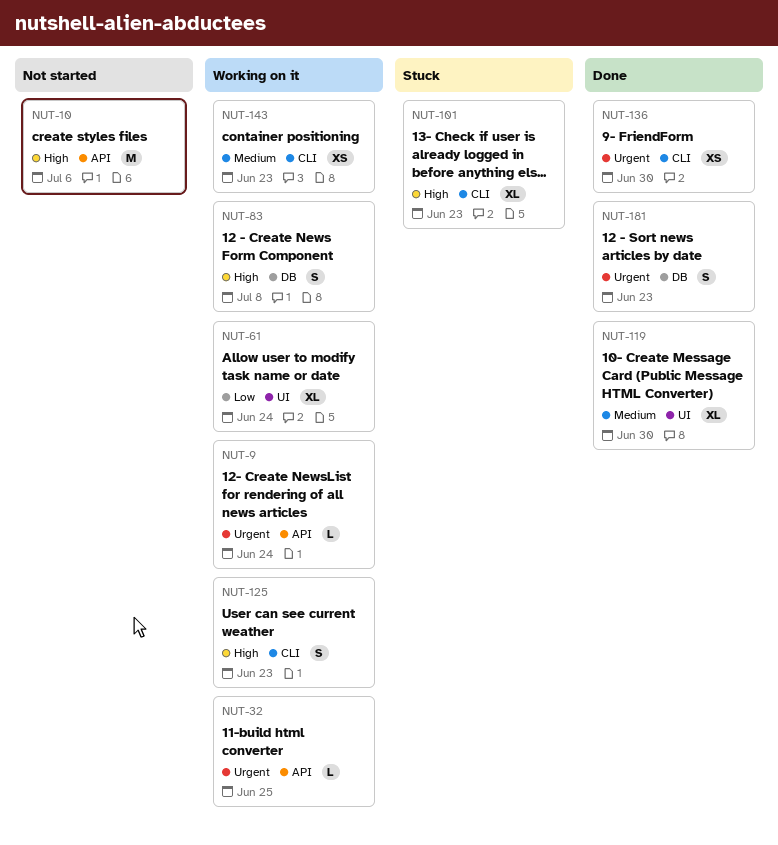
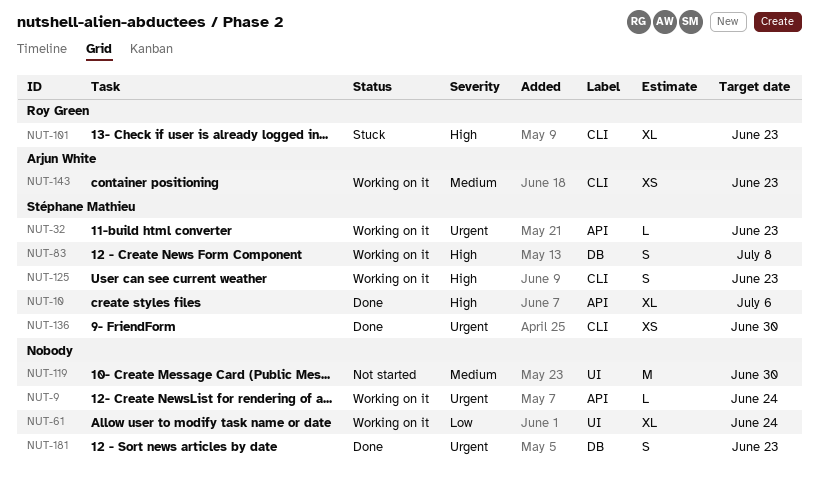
NUT-10, status: Not started -> Done
NUT-10, estimate: M -> XL
NUT-32, due: Jun 25 -> Jun 23
NUT-119, status: Done -> Not started
NUT-119, estimate: XL -> M

